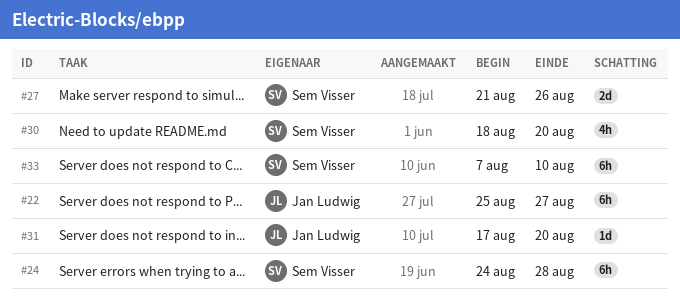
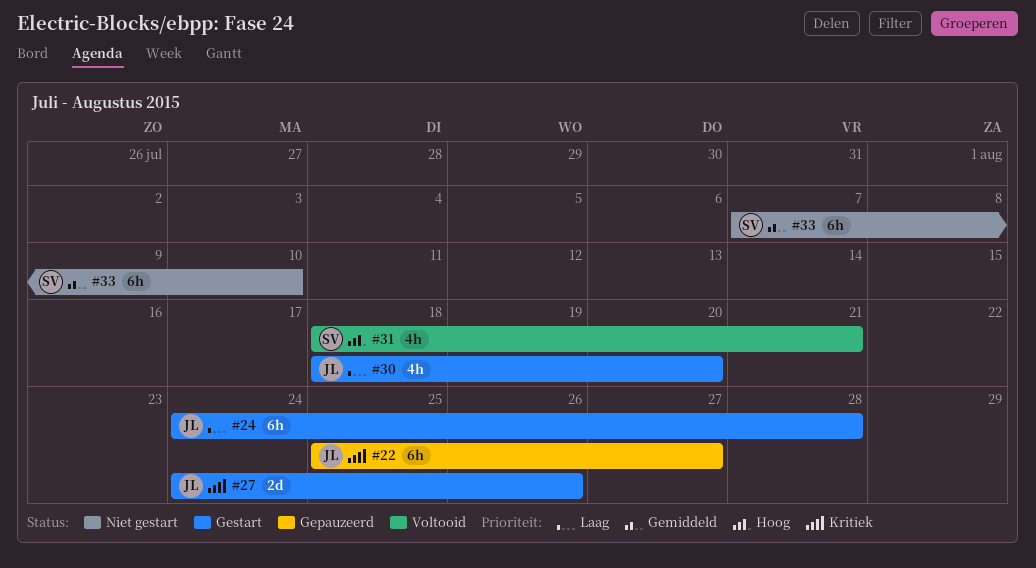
#24, owner: Sem Visser -> Jan Ludwig
#27, owner: Sem Visser -> Jan Ludwig
#27, start: Aug 21 -> Aug 24
#30, owner: Sem Visser -> Jan Ludwig
#31, owner: Jan Ludwig -> Sem Visser
#31, estimate: 1d -> 4h
#31, start: Aug 17 -> Aug 18
#31, due: Aug 20 -> Aug 21

